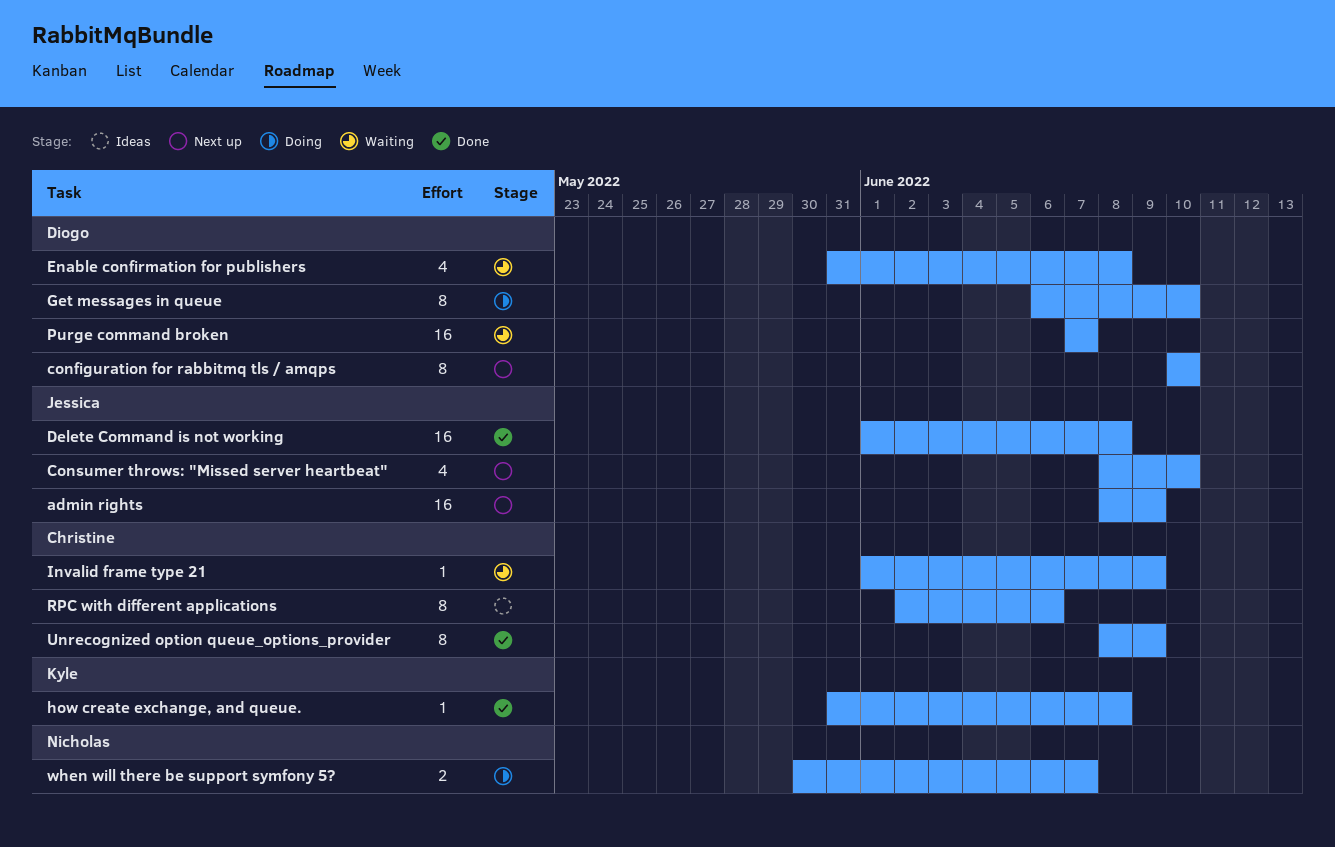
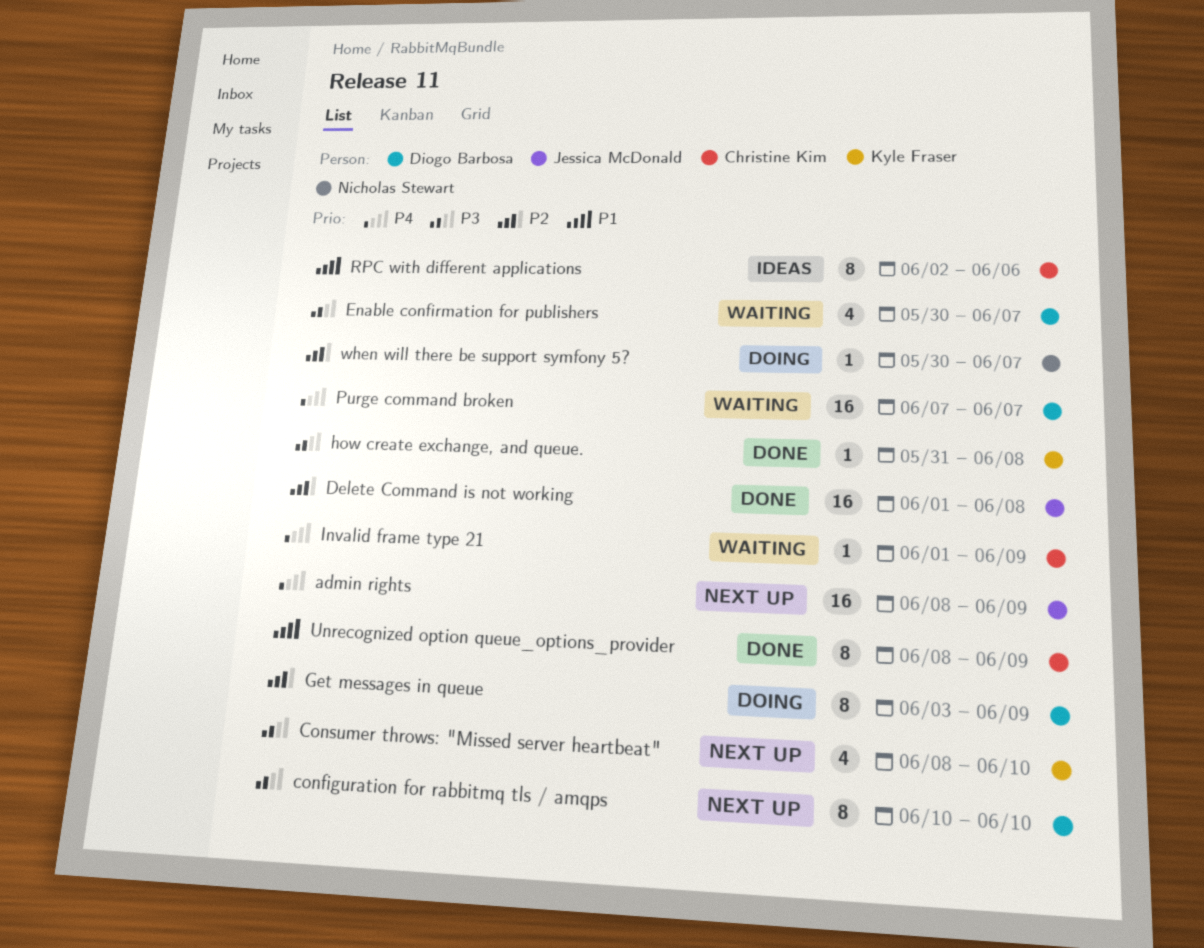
Consumer throws: "Missed server heartbeat", owner: Jessica McDonald -> Kyle Fraser
Enable confirmation for publishers, start: May 31 -> May 30
Enable confirmation for publishers, due: Jun 8 -> Jun 7
Get messages in queue, start: Jun 6 -> Jun 3
Get messages in queue, due: Jun 10 -> Jun 9
when will there be support symfony 5?, estimate: 2 -> 1

